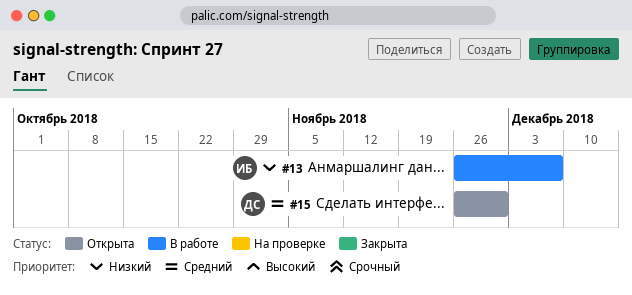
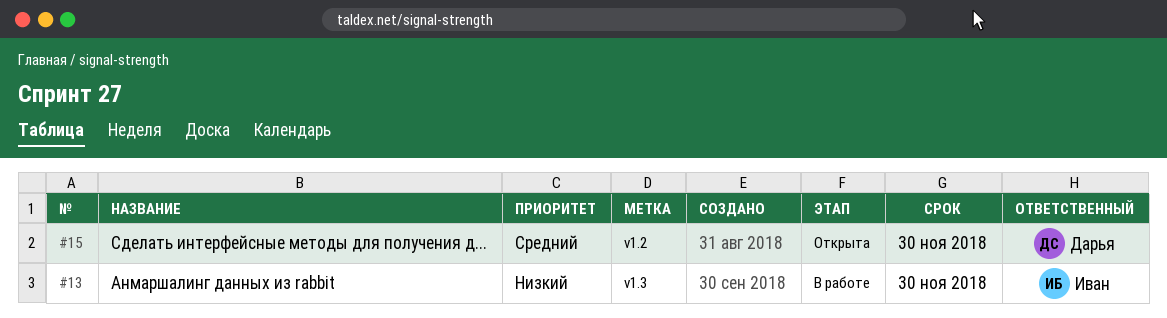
#13, due: Dec 7 -> Nov 30

